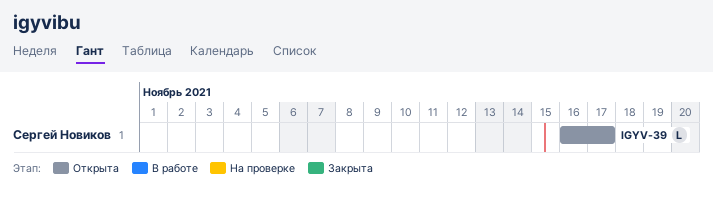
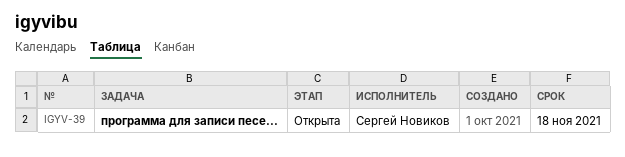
IGYV-39, due: Nov 17 -> Nov 18

